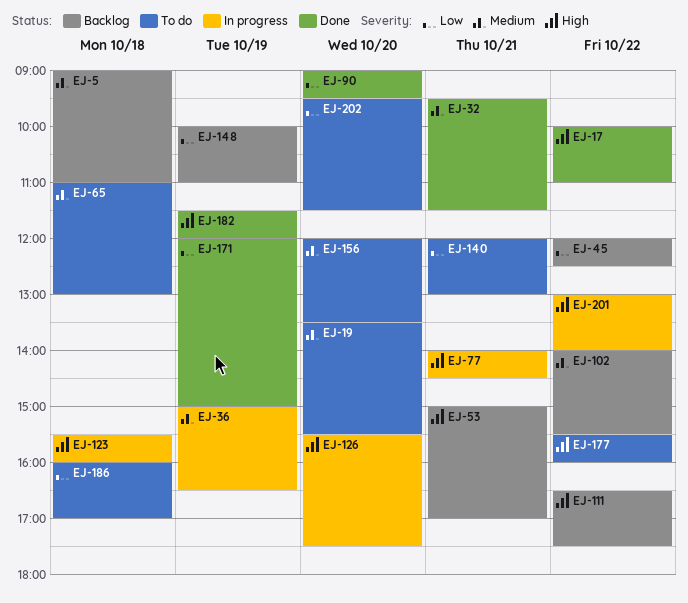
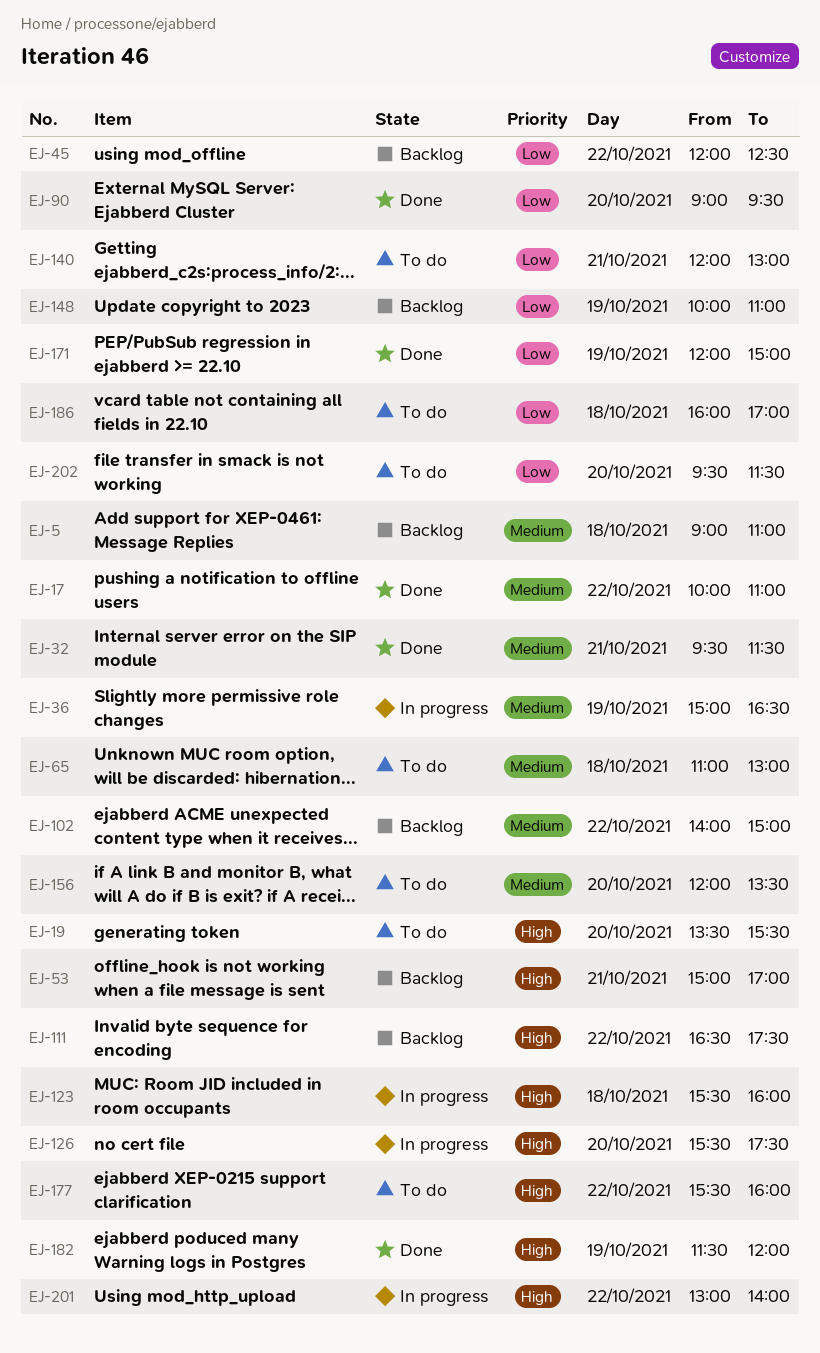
EJ-17, priority: High -> Medium
EJ-19, priority: Medium -> High
EJ-77: present -> none
EJ-102, ends: 15:30 -> 15:00

